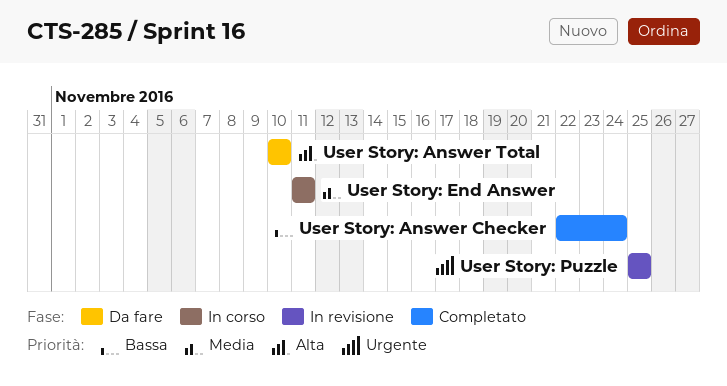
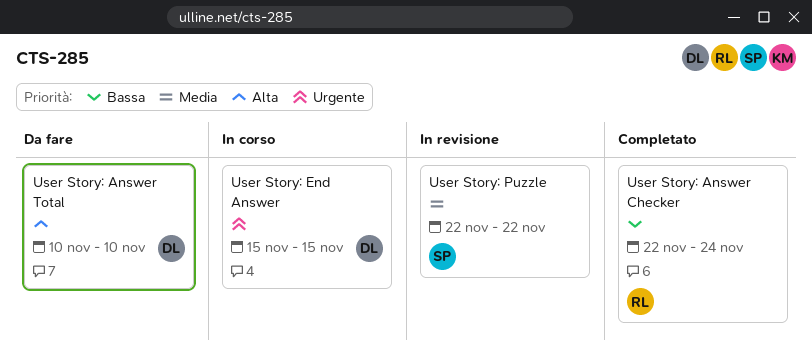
User Story: End Answer, priority: Media -> Urgente
User Story: End Answer, start: Nov 11 -> Nov 15
User Story: End Answer, due: Nov 11 -> Nov 15
User Story: Puzzle, priority: Urgente -> Media
User Story: Puzzle, start: Nov 25 -> Nov 22
User Story: Puzzle, due: Nov 25 -> Nov 22

